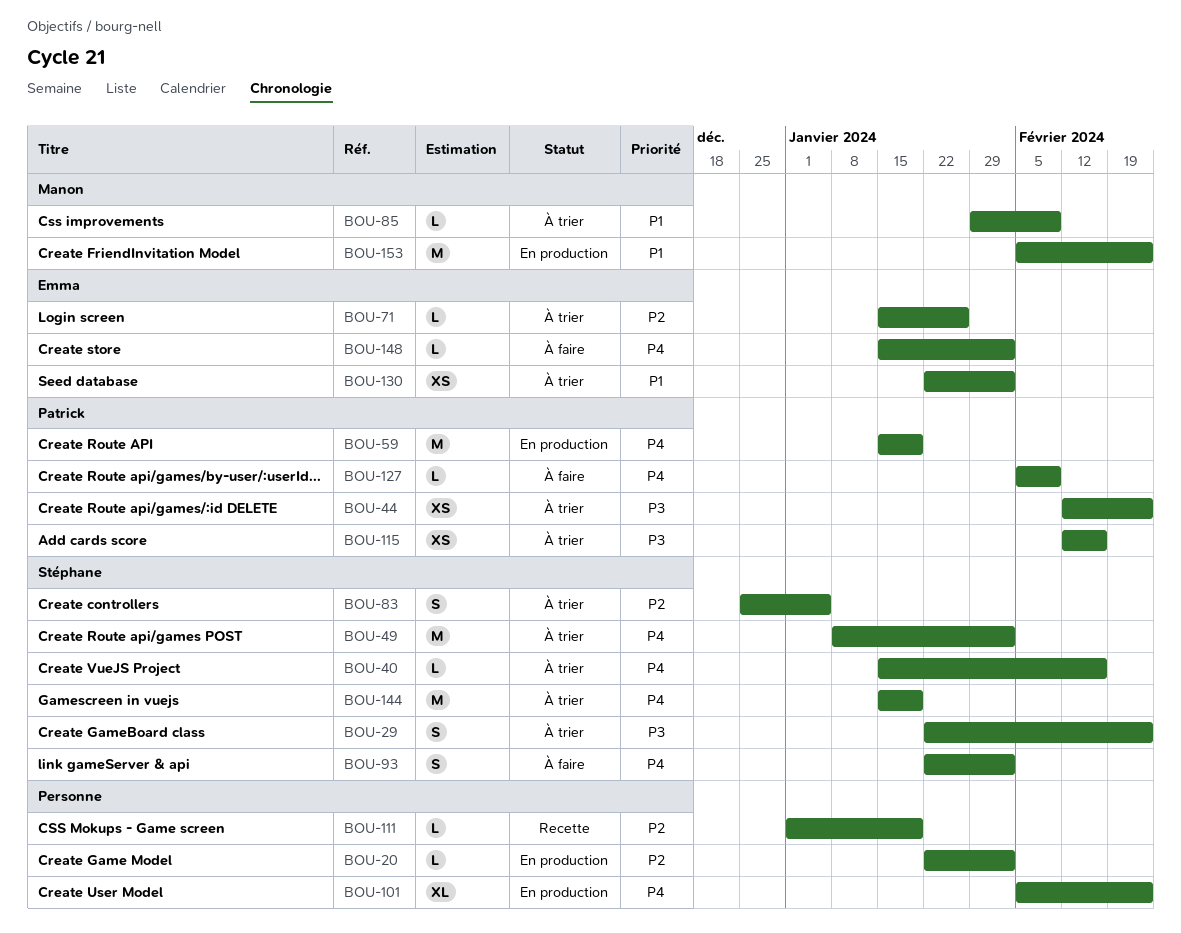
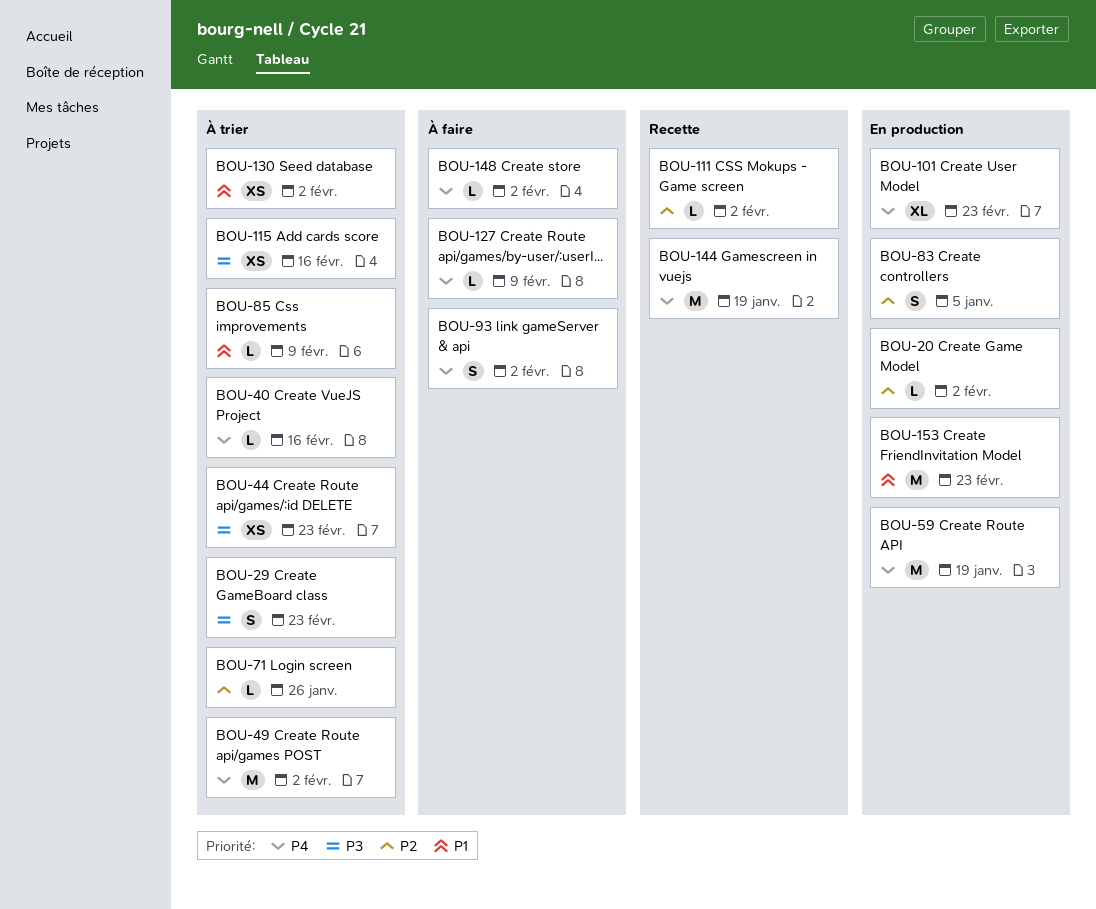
BOU-83, status: À trier -> En production
BOU-111, due: Jan 19 -> Feb 2
BOU-144, status: À trier -> Recette

